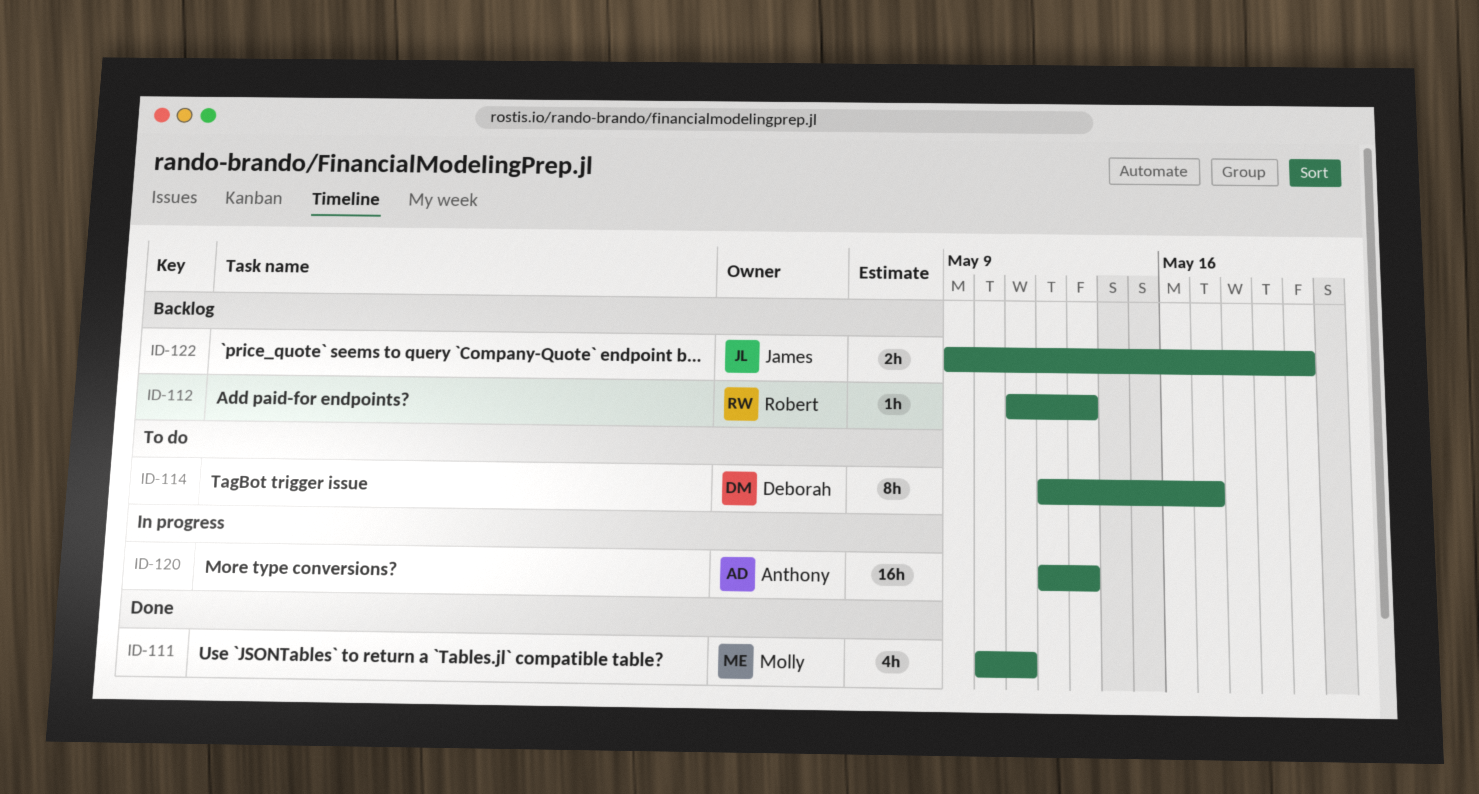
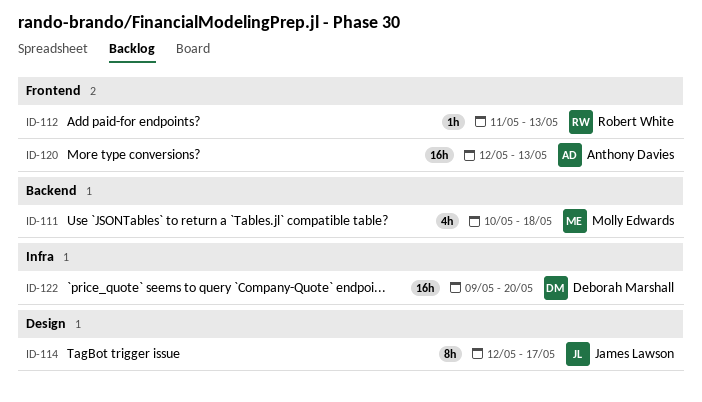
ID-111, due: May 11 -> May 18
ID-114, owner: Deborah Marshall -> James Lawson
ID-122, owner: James Lawson -> Deborah Marshall
ID-122, estimate: 2h -> 16h

